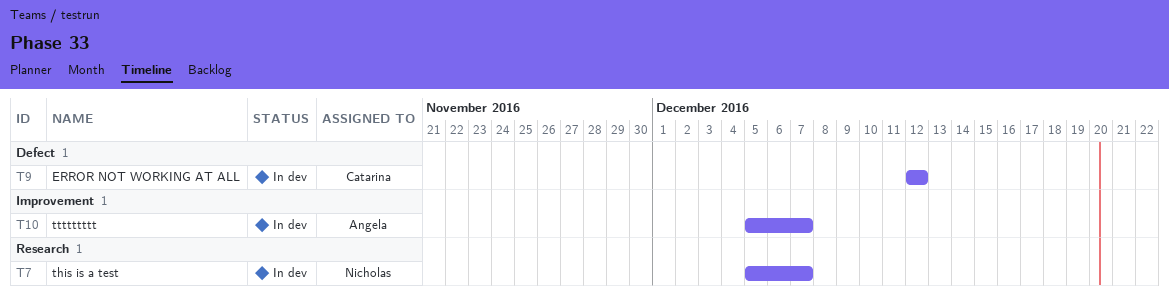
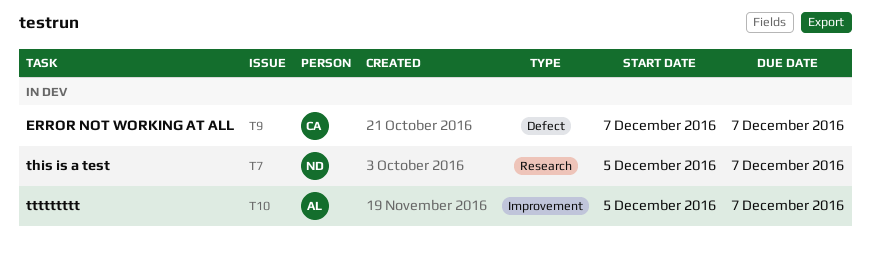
T9, start: Dec 12 -> Dec 7
T9, due: Dec 12 -> Dec 7

